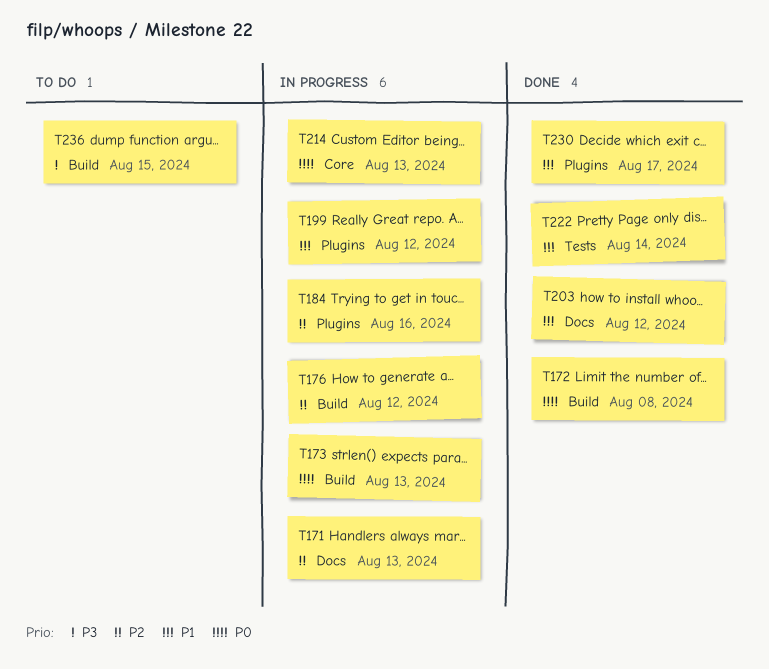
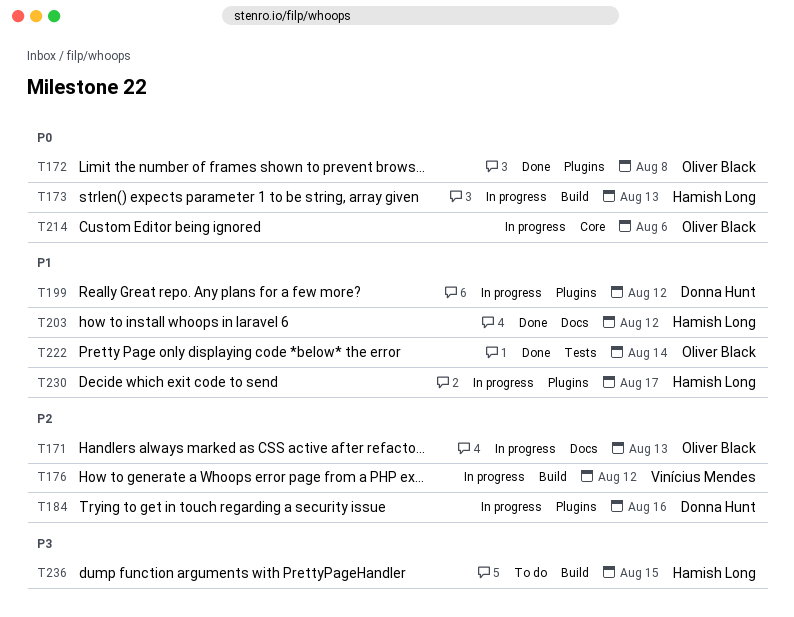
T172, label: Build -> Plugins
T214, due: Aug 13 -> Aug 6
T230, status: Done -> In progress

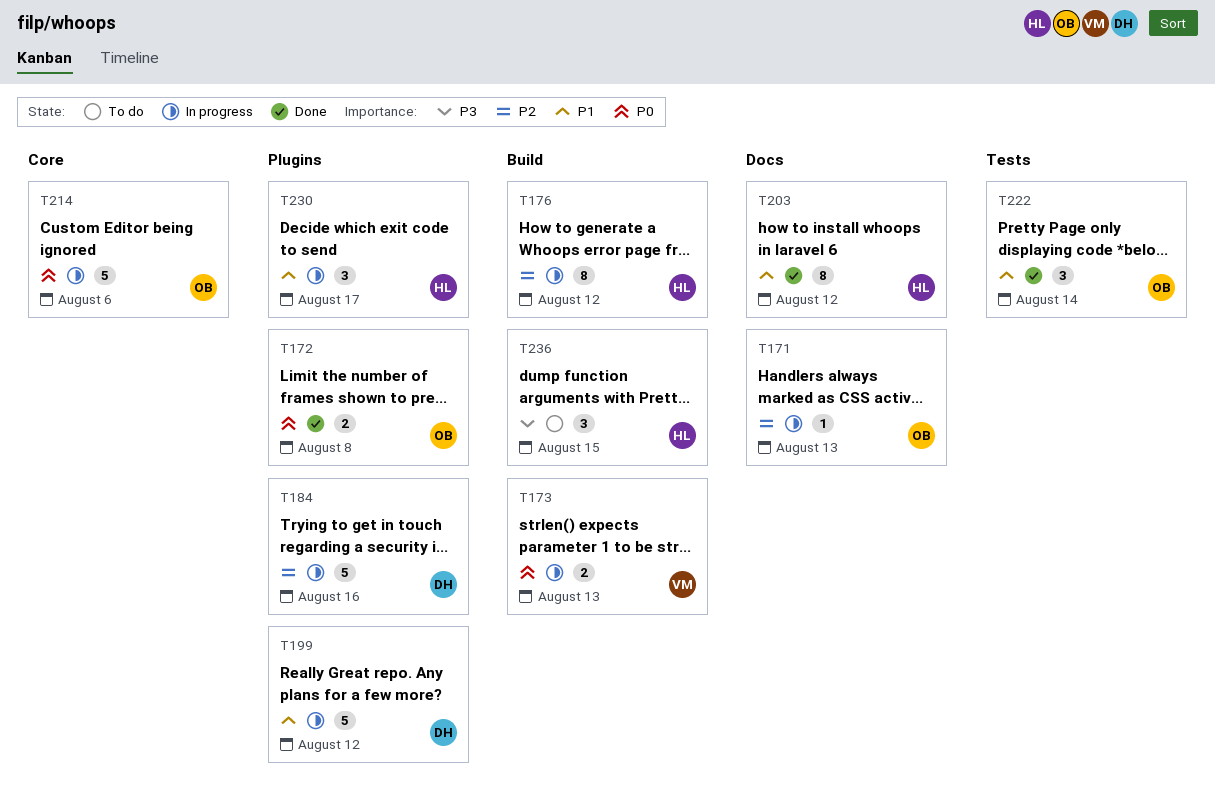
T173, owner: Hamish Long -> Vinícius Mendes
T176, owner: Vinícius Mendes -> Hamish Long

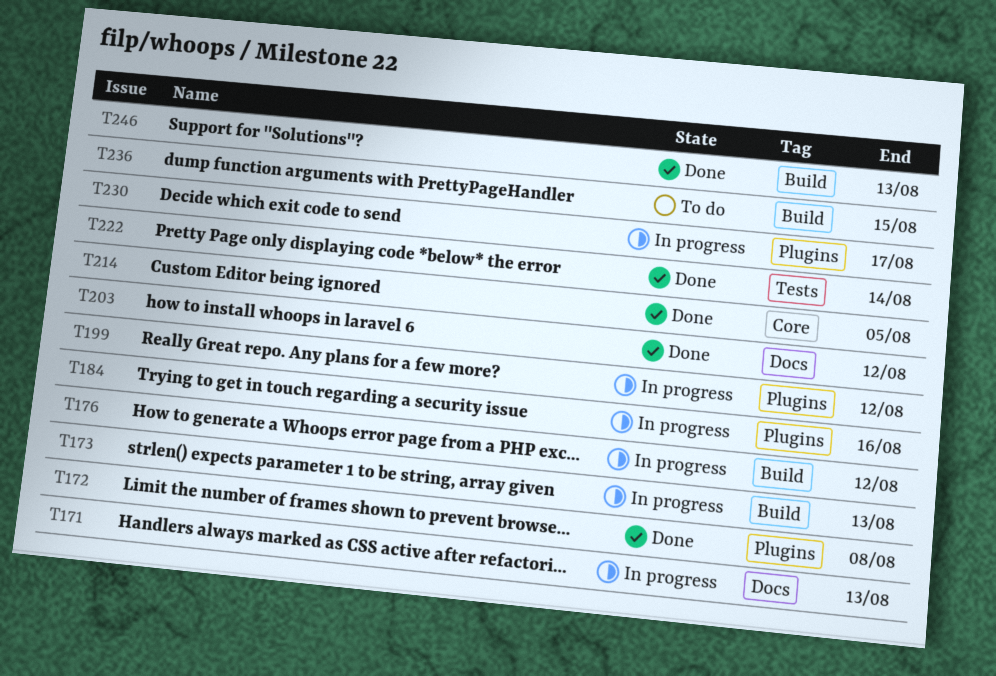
T214, status: In progress -> Done
T214, due: Aug 6 -> Aug 5
T246: none -> present

